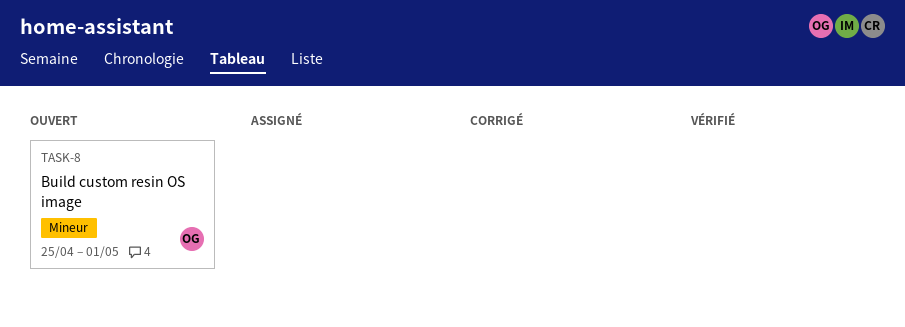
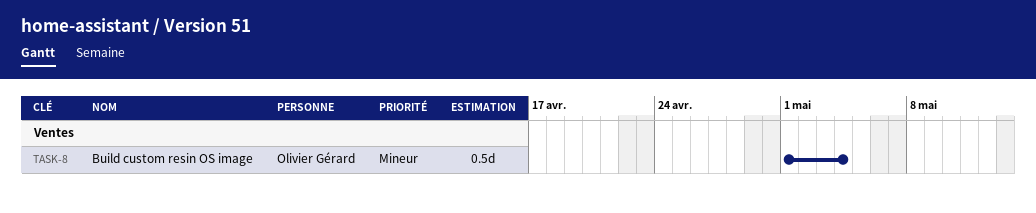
TASK-8, start: Apr 25 -> May 1
TASK-8, due: May 1 -> May 4

